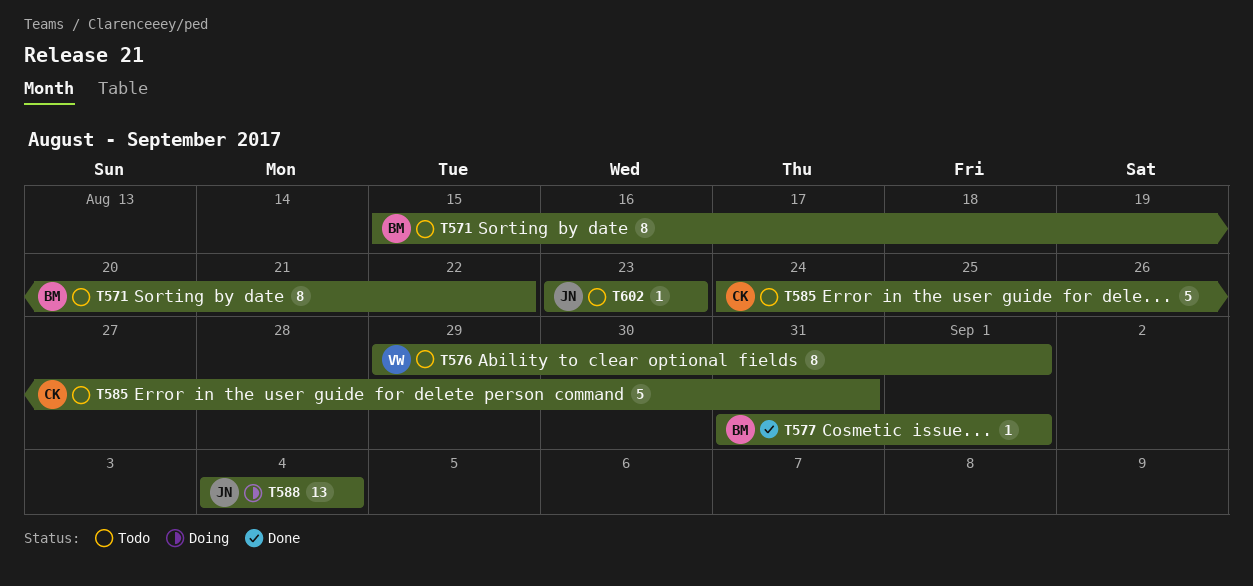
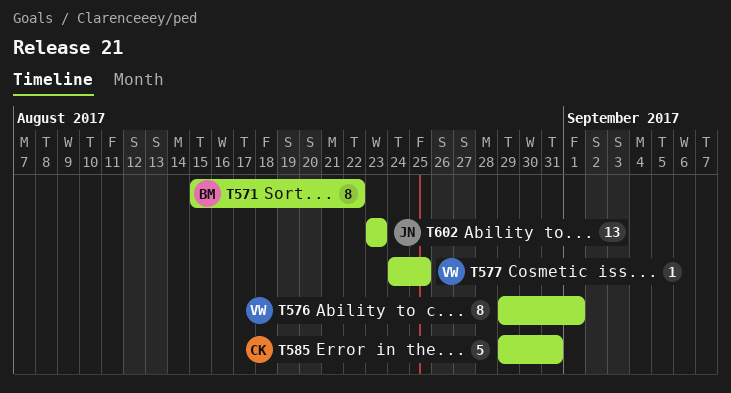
T577, owner: BM -> VW
T577, start: Aug 31 -> Aug 24
T577, due: Sep 1 -> Aug 25
T585, start: Aug 24 -> Aug 29
T588: present -> none
T602, estimate: 1 -> 13

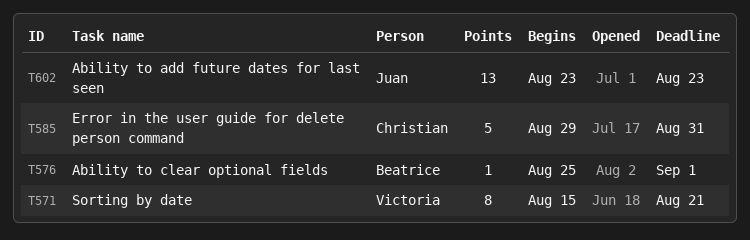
T571, owner: Beatrice -> Victoria
T571, due: Aug 22 -> Aug 21
T576, owner: Victoria -> Beatrice
T576, estimate: 8 -> 1
T576, start: Aug 29 -> Aug 25
T577: present -> none

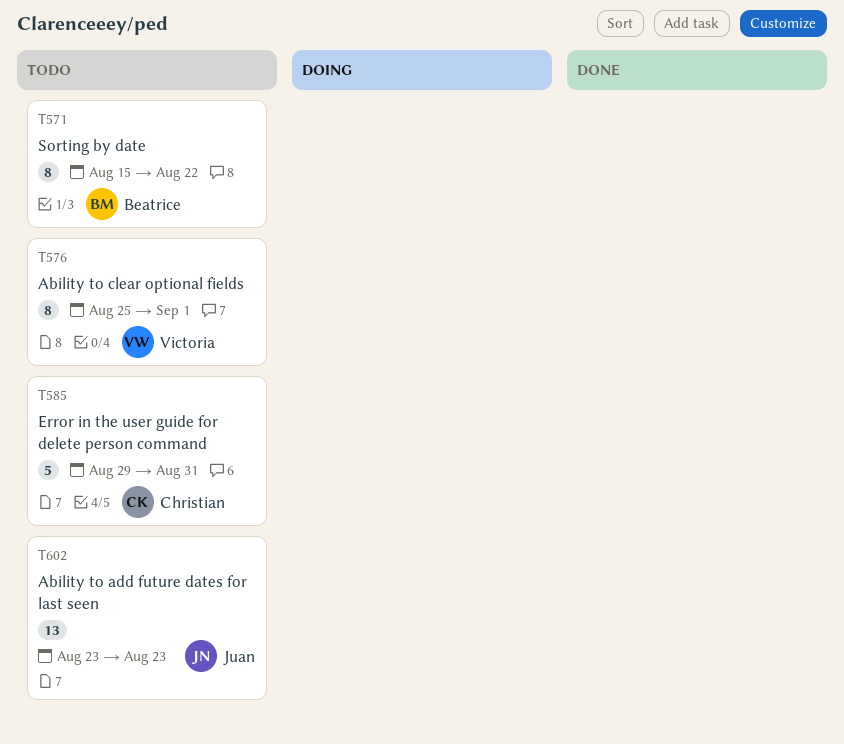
T571, owner: Victoria -> Beatrice
T571, due: Aug 21 -> Aug 22
T576, owner: Beatrice -> Victoria
T576, estimate: 1 -> 8

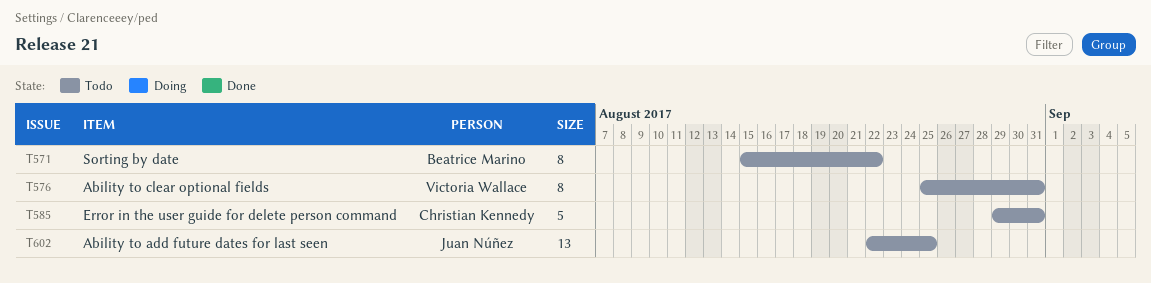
T576, due: Sep 1 -> Aug 31
T602, start: Aug 23 -> Aug 22
T602, due: Aug 23 -> Aug 25

